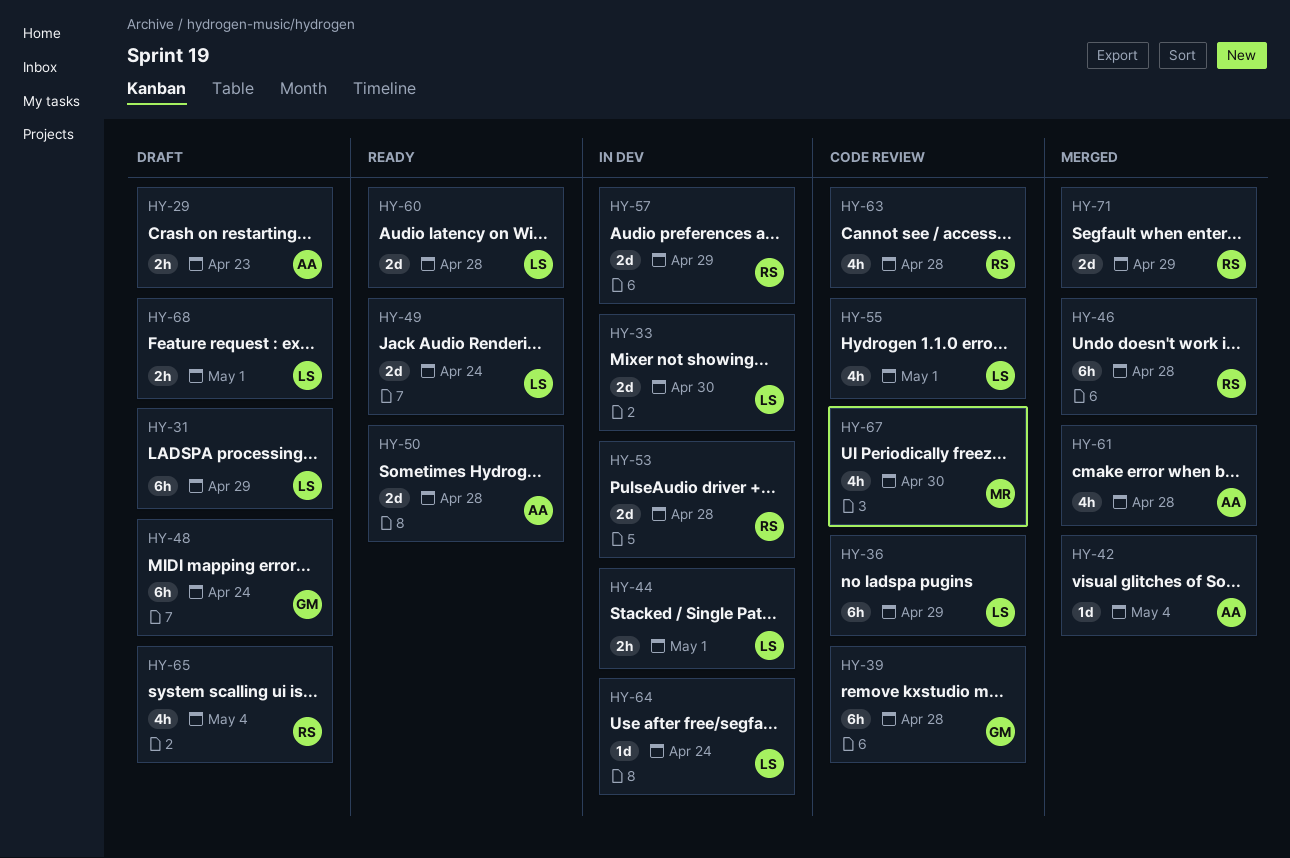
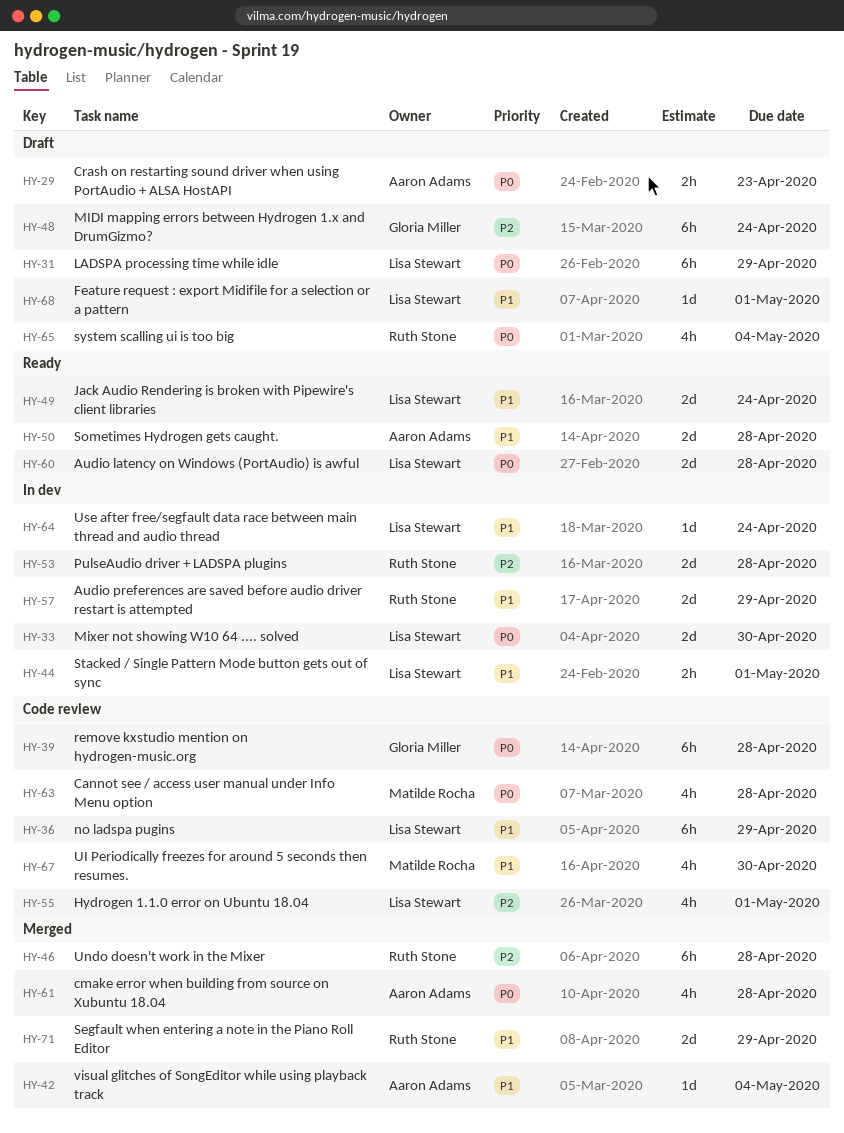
HY-63, owner: Ruth Stone -> Matilde Rocha
HY-68, estimate: 2h -> 1d

